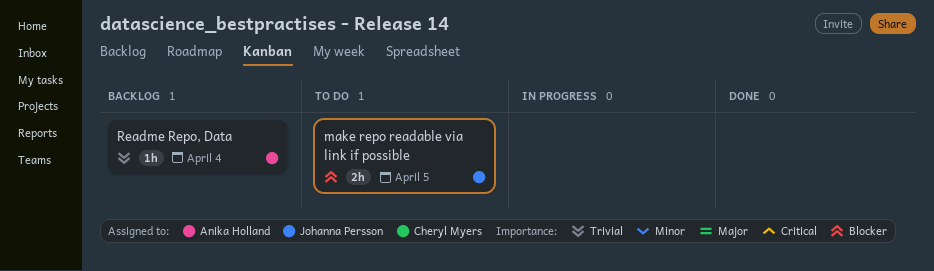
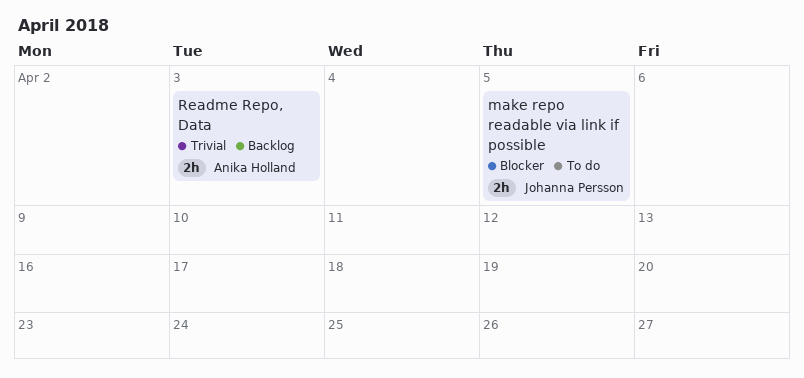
Readme Repo, Data, estimate: 1h -> 2h
Readme Repo, Data, due: Apr 4 -> Apr 3

